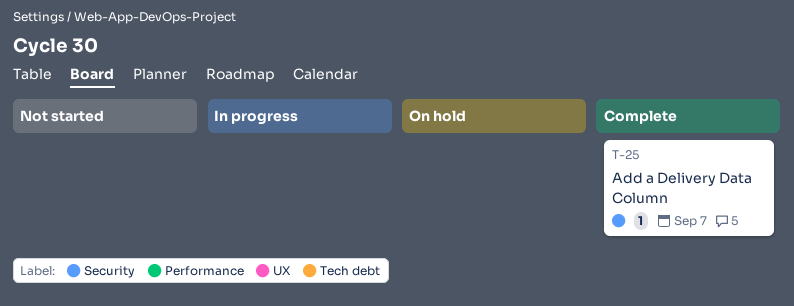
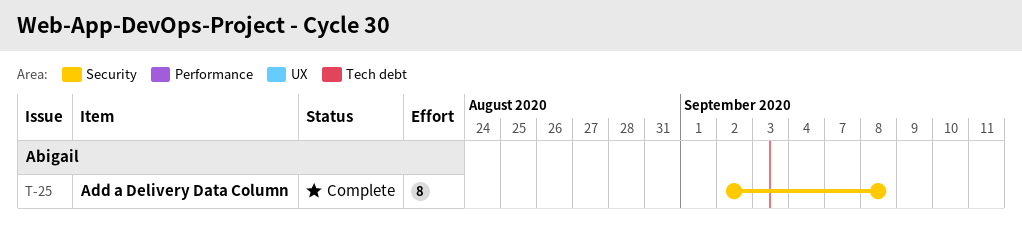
T-25, estimate: 1 -> 8
T-25, due: Sep 7 -> Sep 8

